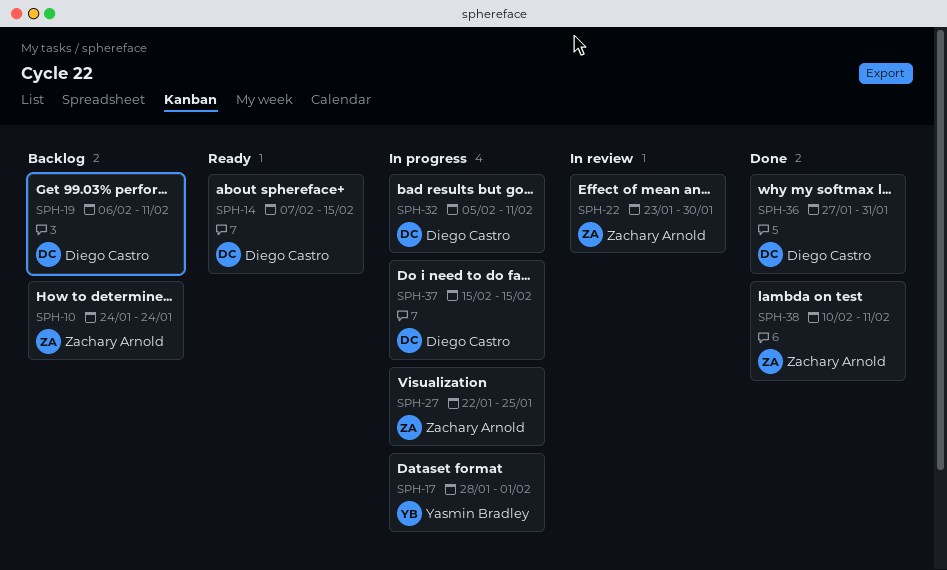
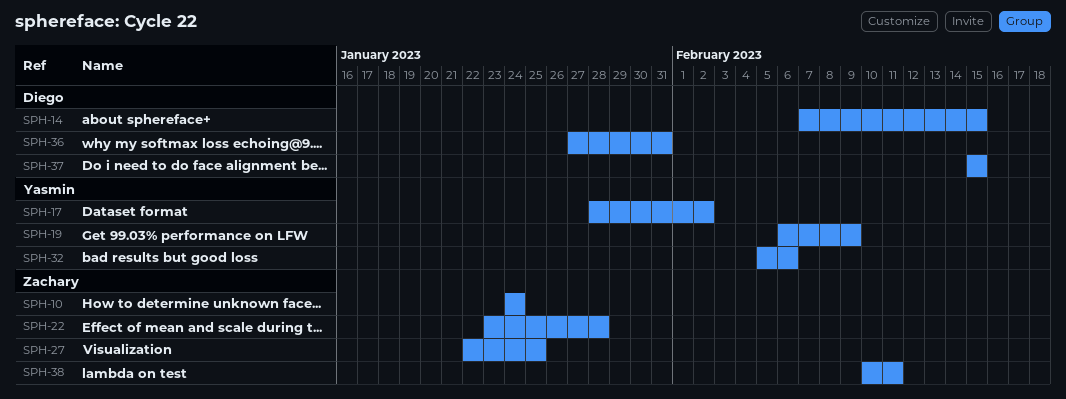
SPH-17, due: Feb 1 -> Feb 2
SPH-19, owner: Diego Castro -> Yasmin Bradley
SPH-19, due: Feb 11 -> Feb 9
SPH-22, due: Jan 30 -> Jan 28
SPH-32, owner: Diego Castro -> Yasmin Bradley
SPH-32, due: Feb 11 -> Feb 6

